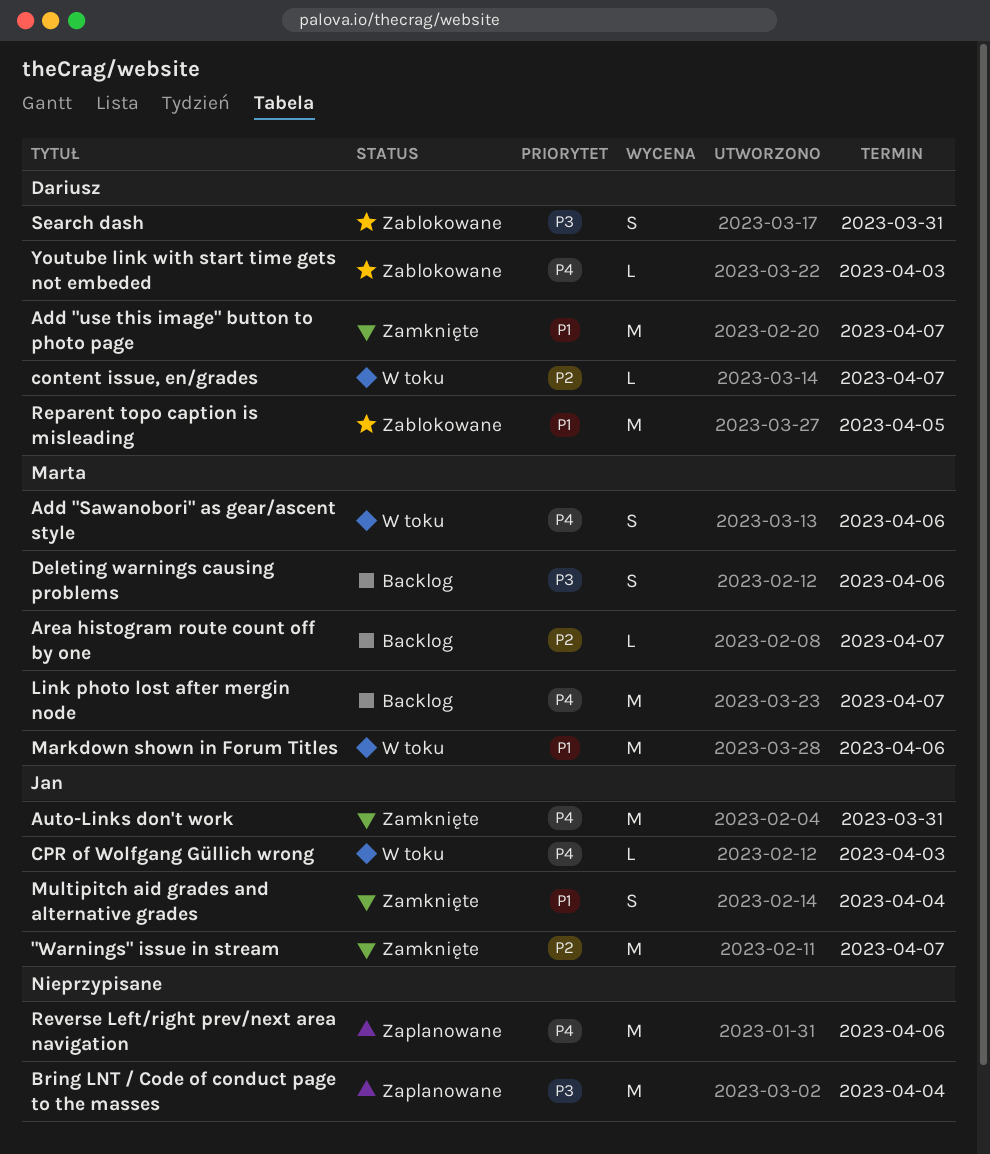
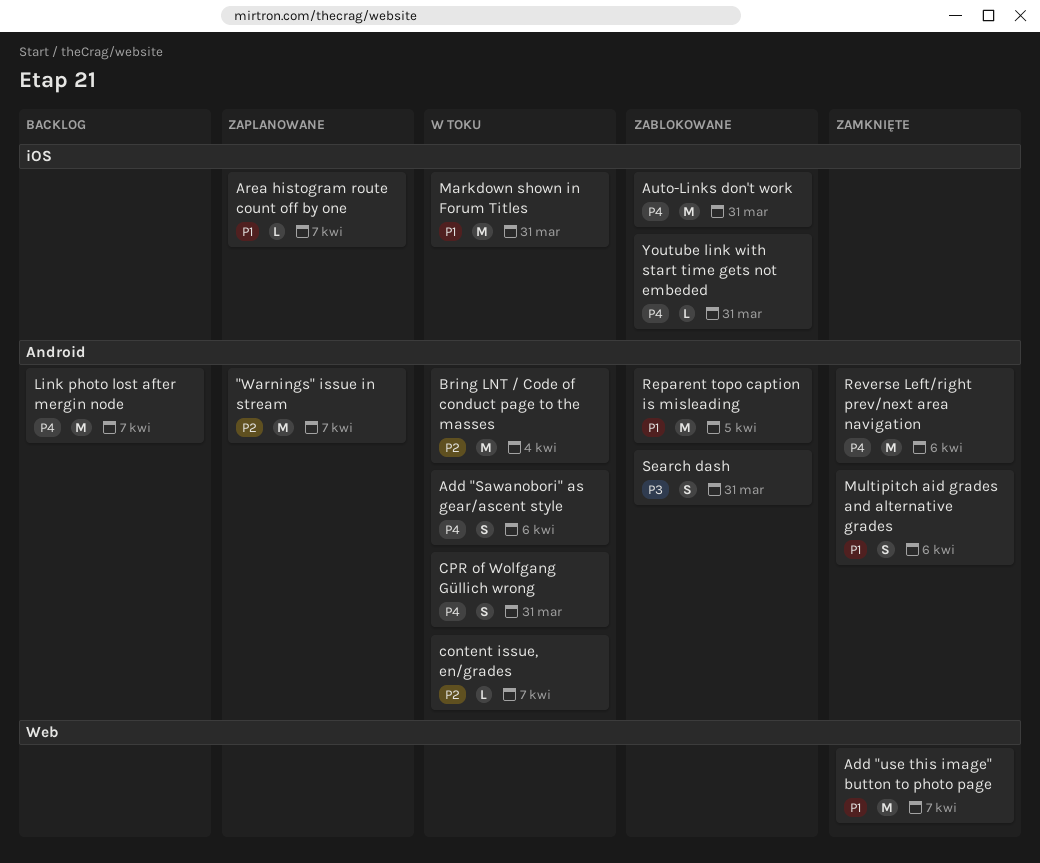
"Warnings" issue in stream, status: Zamknięte -> Zaplanowane
Area histogram route count off by one, status: Backlog -> Zaplanowane
Area histogram route count off by one, priority: P2 -> P1
Auto-Links don't work, status: Zamknięte -> Zablokowane
Bring LNT / Code of conduct page to the masses, status: Zaplanowane -> W toku
Bring LNT / Code of conduct page to the masses, priority: P3 -> P2
CPR of Wolfgang Güllich wrong, estimate: L -> S
CPR of Wolfgang Güllich wrong, due: Apr 3 -> Mar 31
Deleting warnings causing problems: present -> none
Markdown shown in Forum Titles, due: Apr 6 -> Mar 31
Multipitch aid grades and alternative grades, due: Apr 4 -> Apr 6
Reverse Left/right prev/next area navigation, status: Zaplanowane -> Zamknięte
Youtube link with start time gets not embeded, due: Apr 3 -> Mar 31

